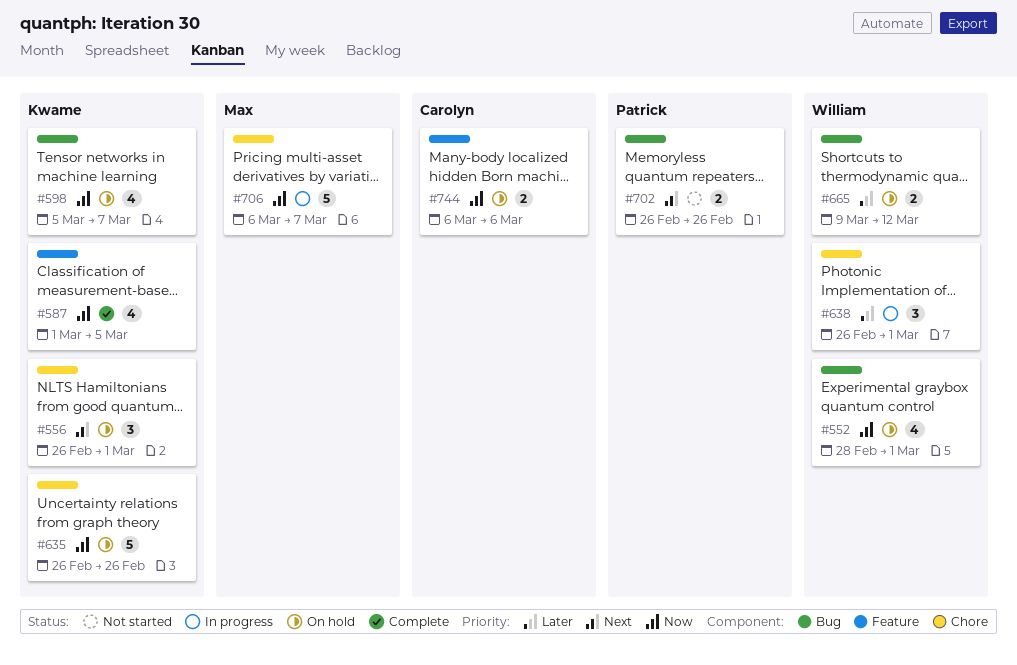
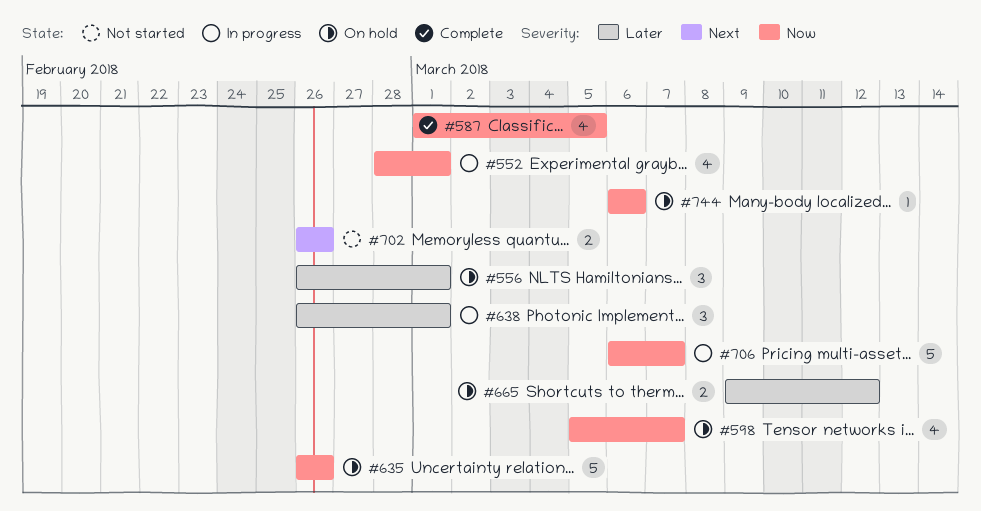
#552, status: On hold -> In progress
#556, priority: Next -> Later
#744, estimate: 2 -> 1

